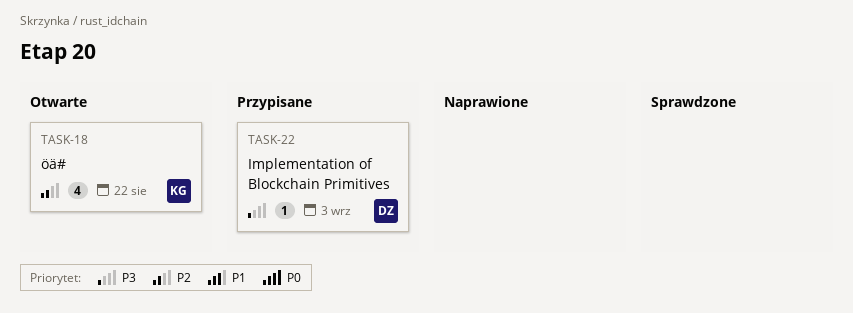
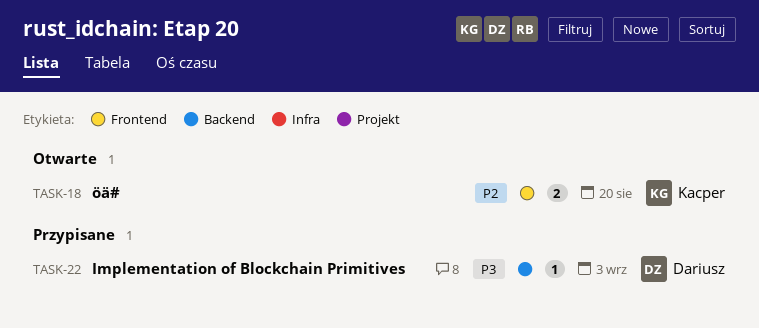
TASK-18, estimate: 4 -> 2
TASK-18, due: Aug 22 -> Aug 20

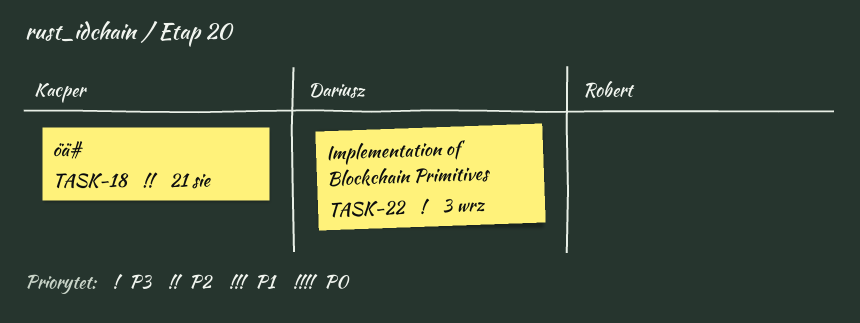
TASK-18, due: Aug 20 -> Aug 21

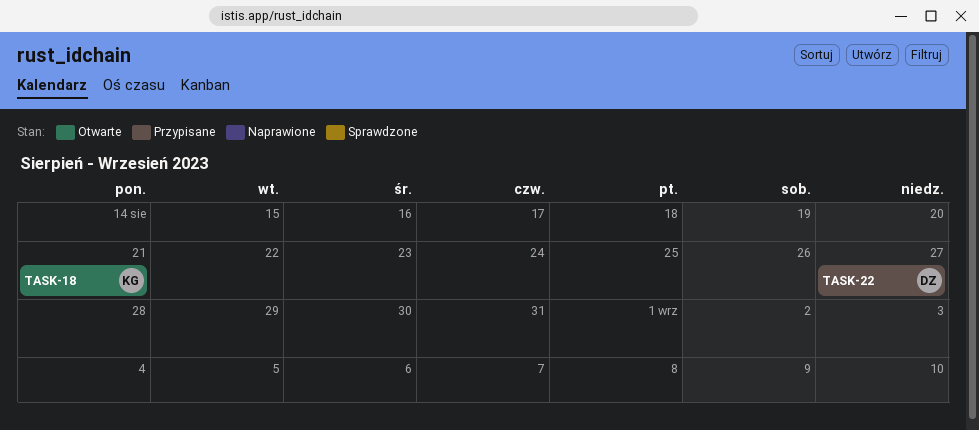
TASK-22, due: Sep 3 -> Aug 27

